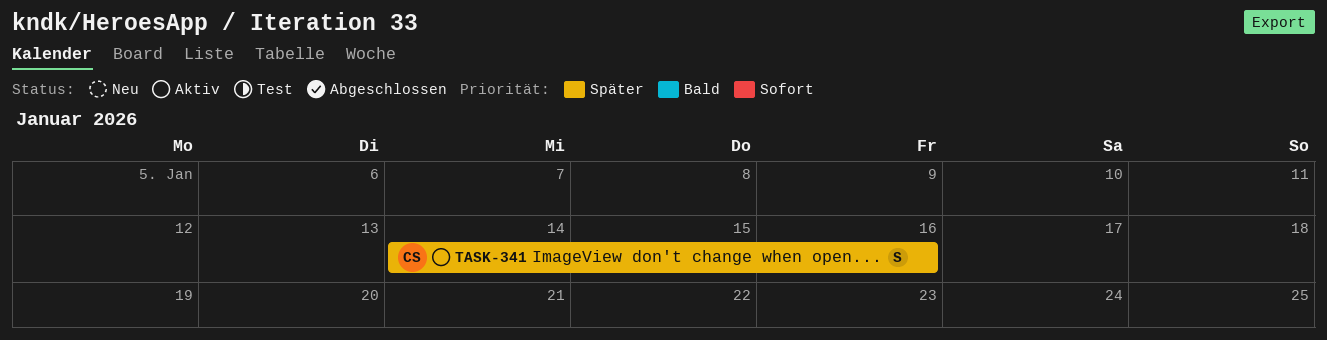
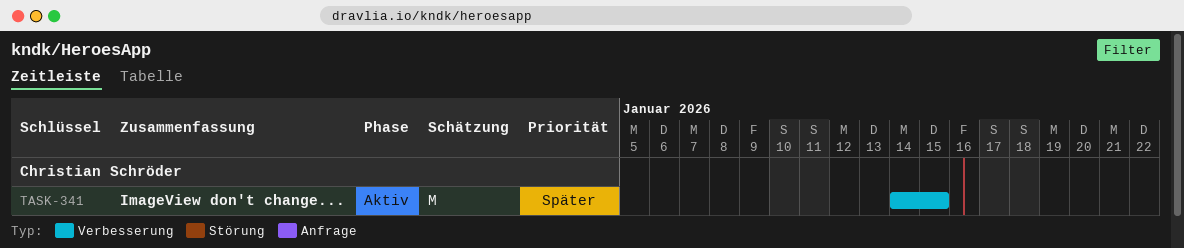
TASK-341, estimate: S -> M
TASK-341, due: Jan 16 -> Jan 15

